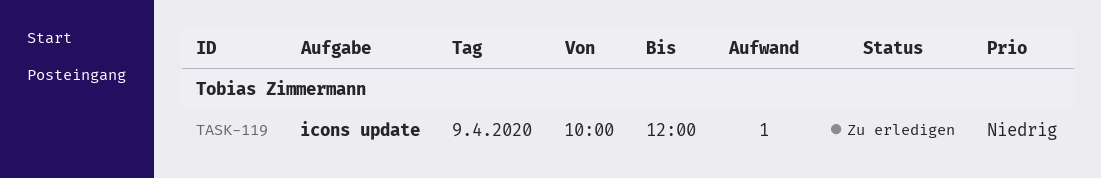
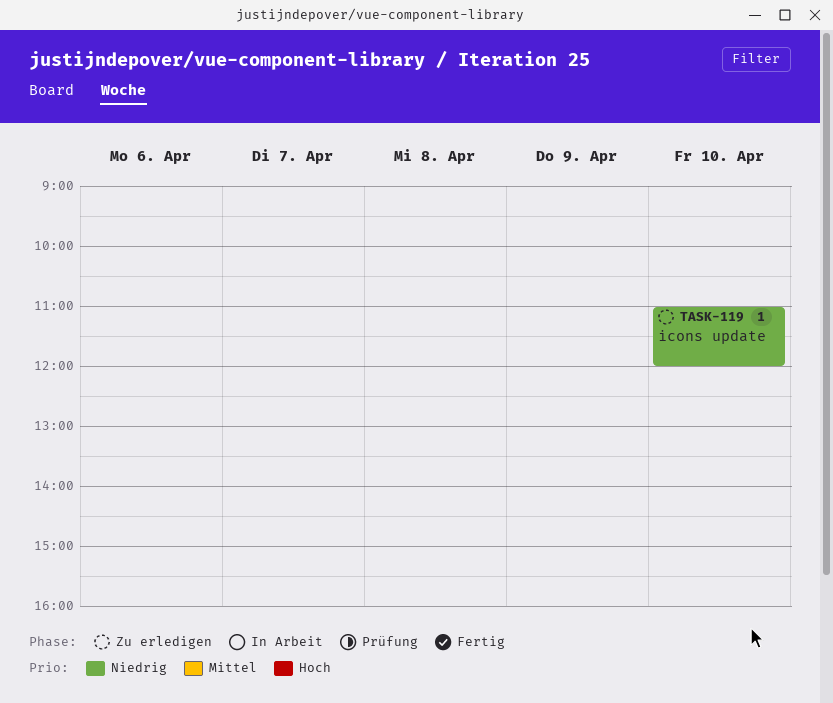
TASK-119, day: Apr 9 -> Apr 10
TASK-119, begins: 10:00 -> 11:00

